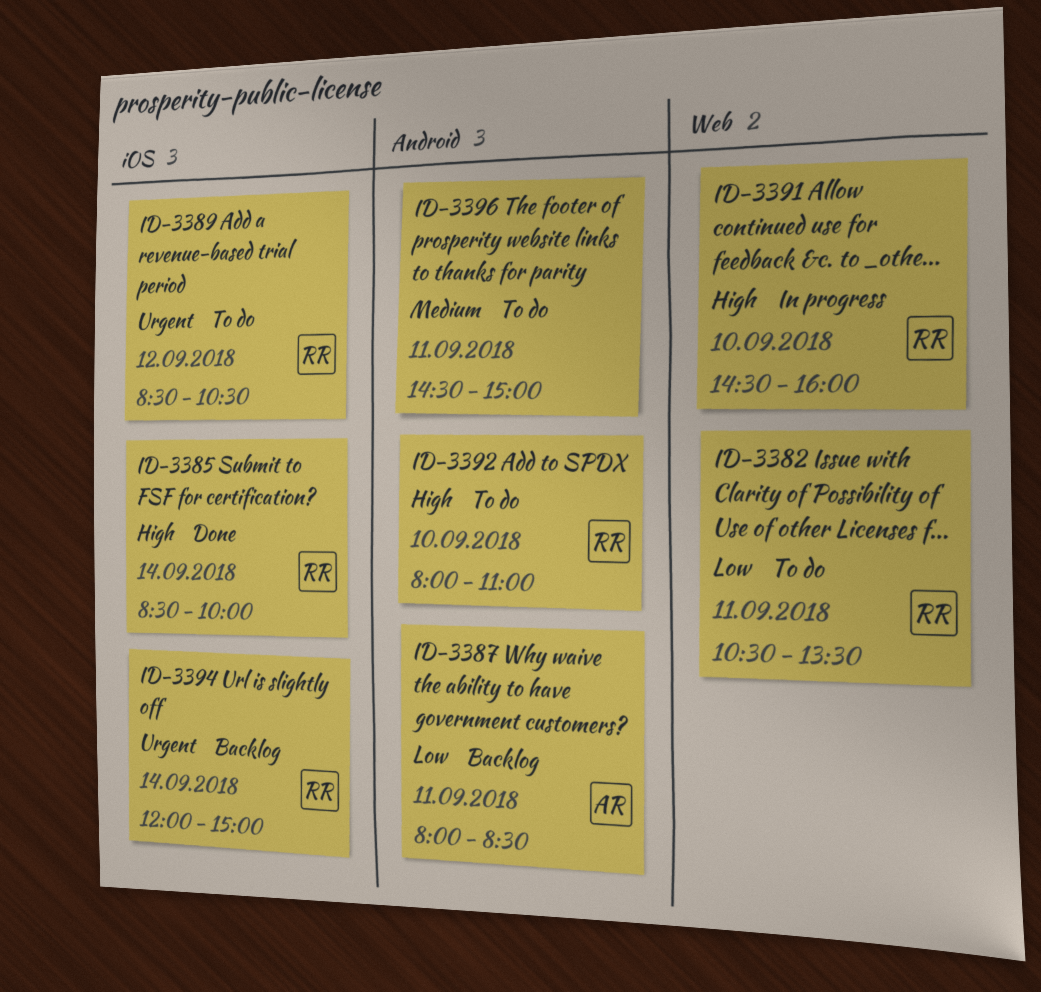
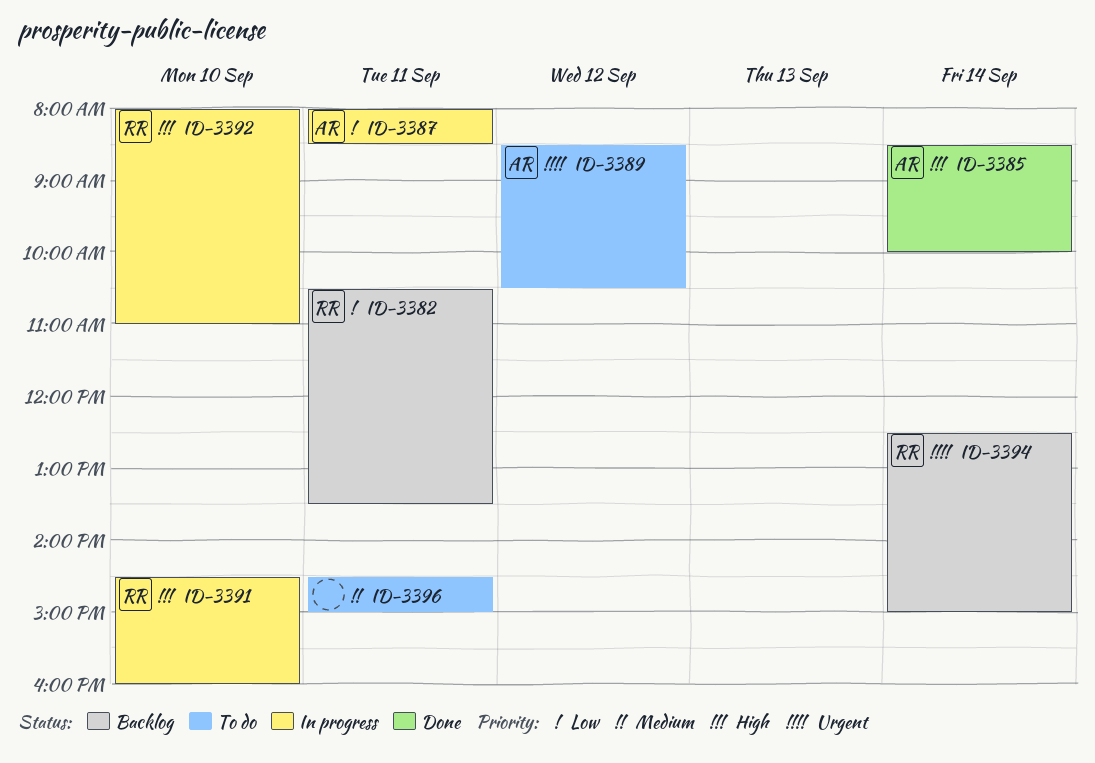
ID-3382, status: To do -> Backlog
ID-3385, owner: RR -> AR
ID-3387, status: Backlog -> In progress
ID-3389, owner: RR -> AR
ID-3392, status: To do -> In progress
ID-3394, begins: 12:00 -> 12:30

